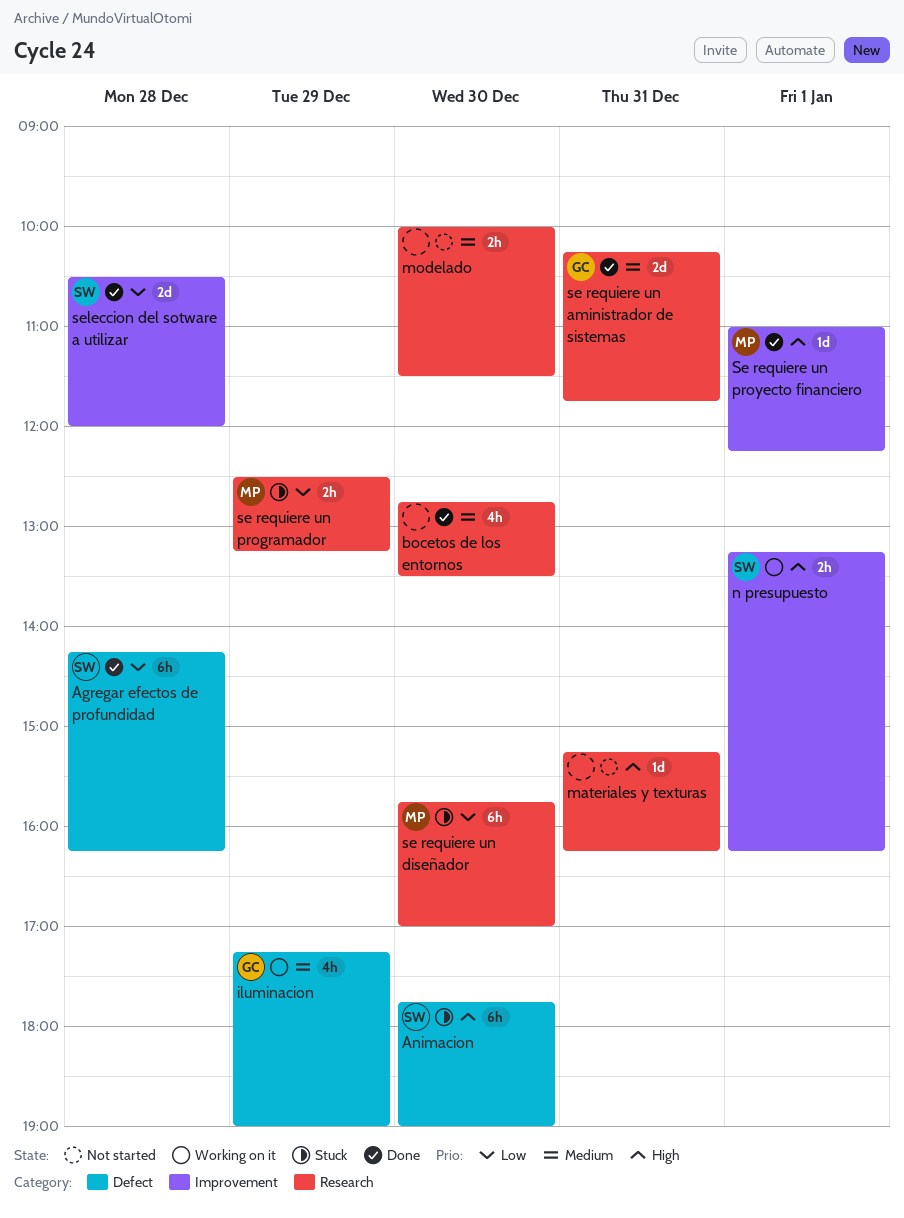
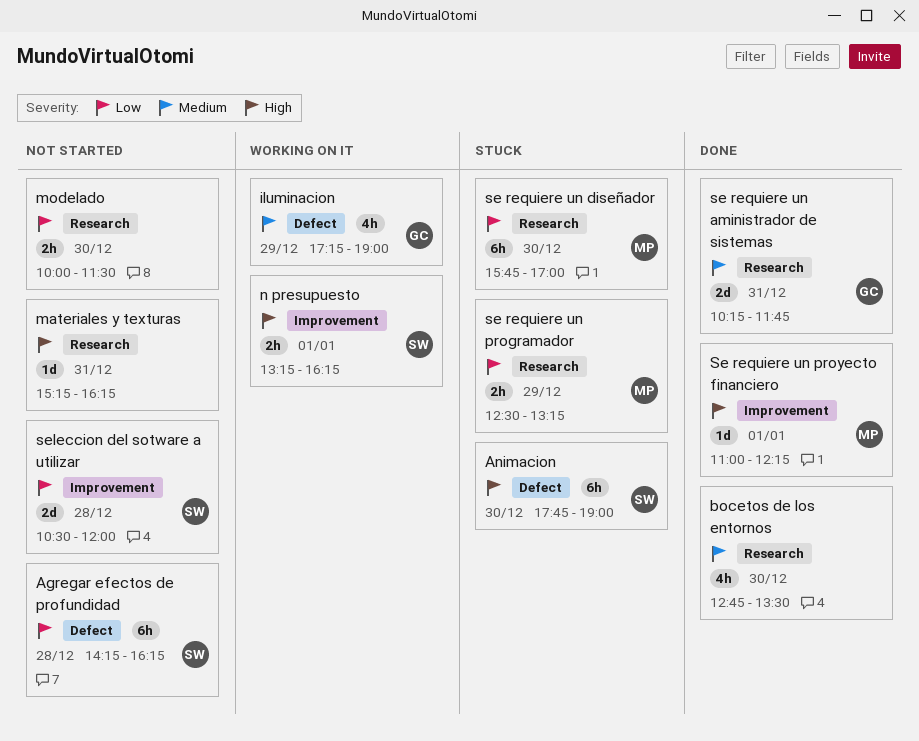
Agregar efectos de profundidad, status: Done -> Not started
modelado, priority: Medium -> Low
seleccion del sotware a utilizar, status: Done -> Not started

